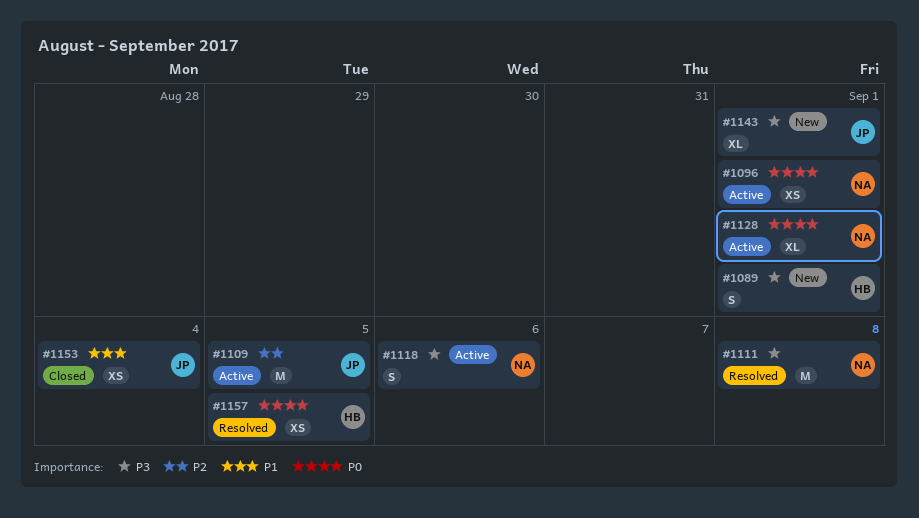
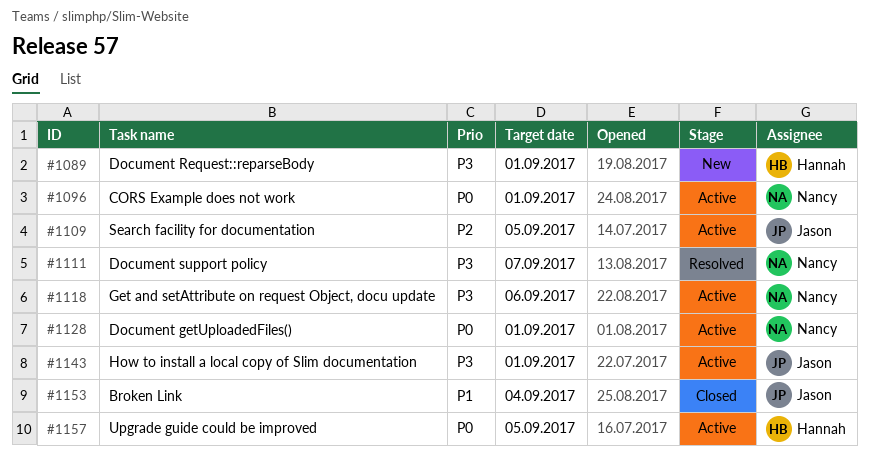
#1111, due: Sep 8 -> Sep 7
#1143, status: New -> Active
#1157, status: Resolved -> Active

